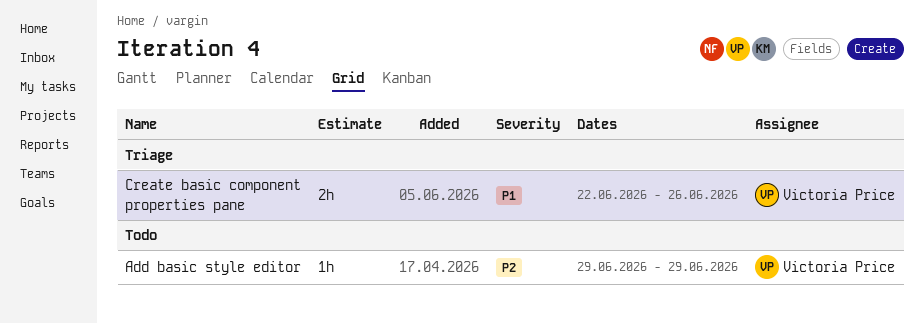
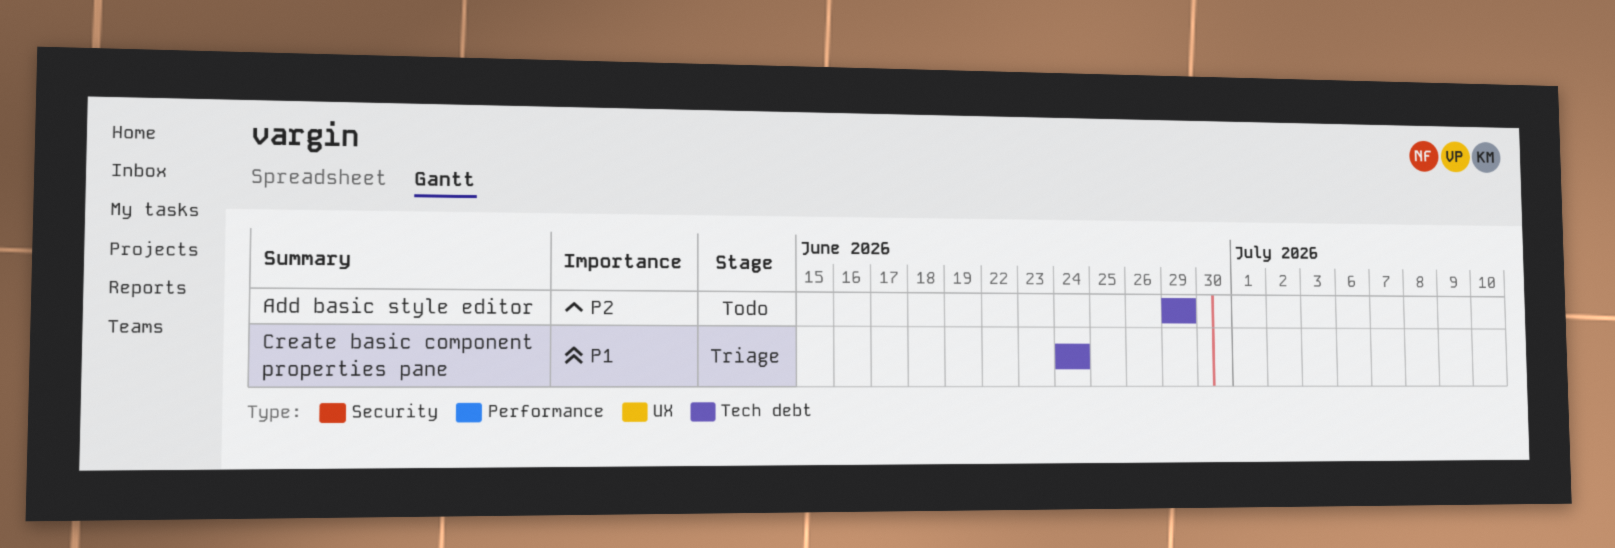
Create basic component properties pane, start: Jun 22 -> Jun 24
Create basic component properties pane, due: Jun 26 -> Jun 24

